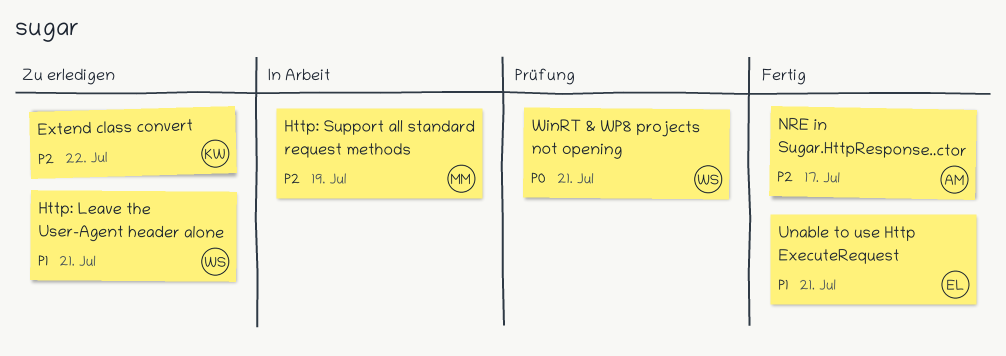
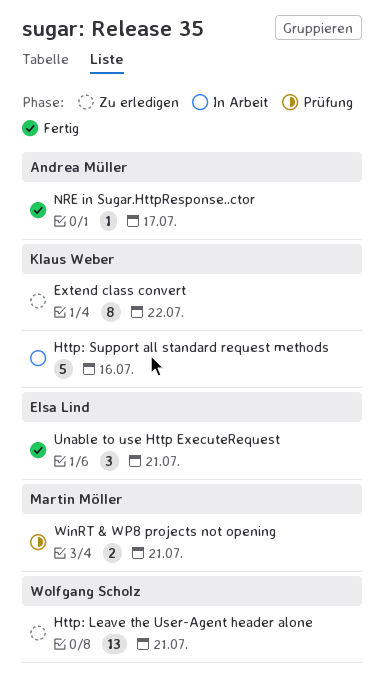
Http: Support all standard request methods, owner: Martin Möller -> Klaus Weber
Http: Support all standard request methods, due: Jul 19 -> Jul 16
WinRT & WP8 projects not opening, owner: Wolfgang Scholz -> Martin Möller

